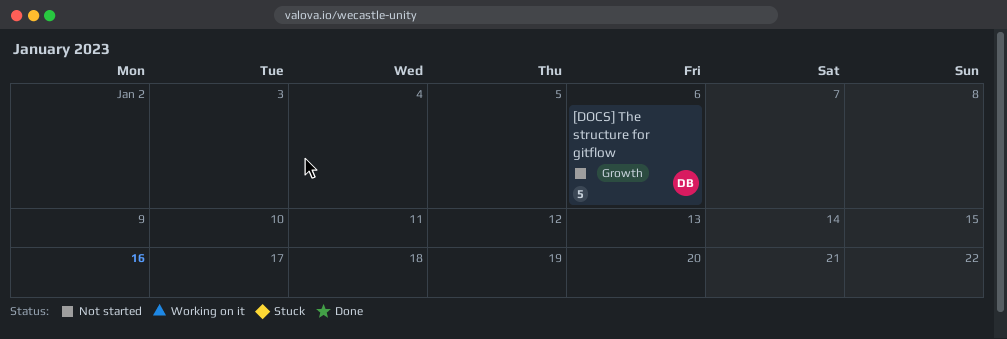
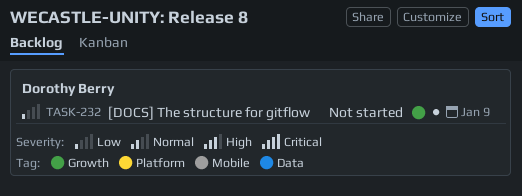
[DOCS] The structure for gitflow, estimate: 5 -> 1
[DOCS] The structure for gitflow, due: Jan 6 -> Jan 9

